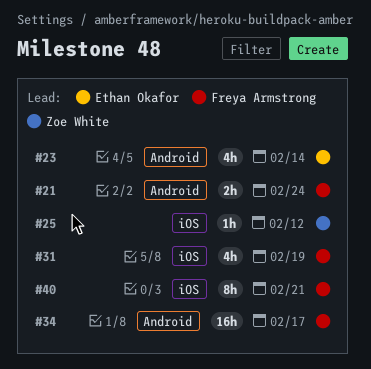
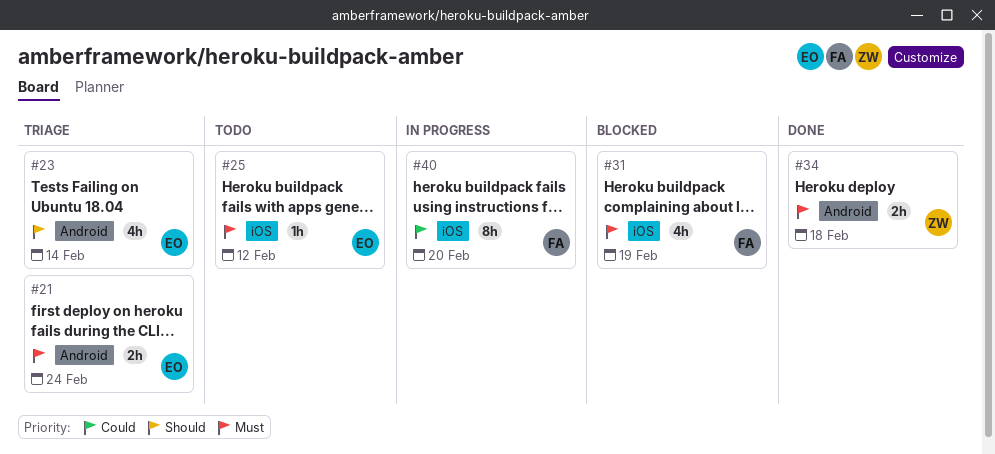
#21, owner: Freya Armstrong -> Ethan Okafor
#25, owner: Zoe White -> Ethan Okafor
#34, owner: Freya Armstrong -> Zoe White
#34, estimate: 16h -> 2h
#34, due: Feb 17 -> Feb 18
#40, due: Feb 21 -> Feb 20

